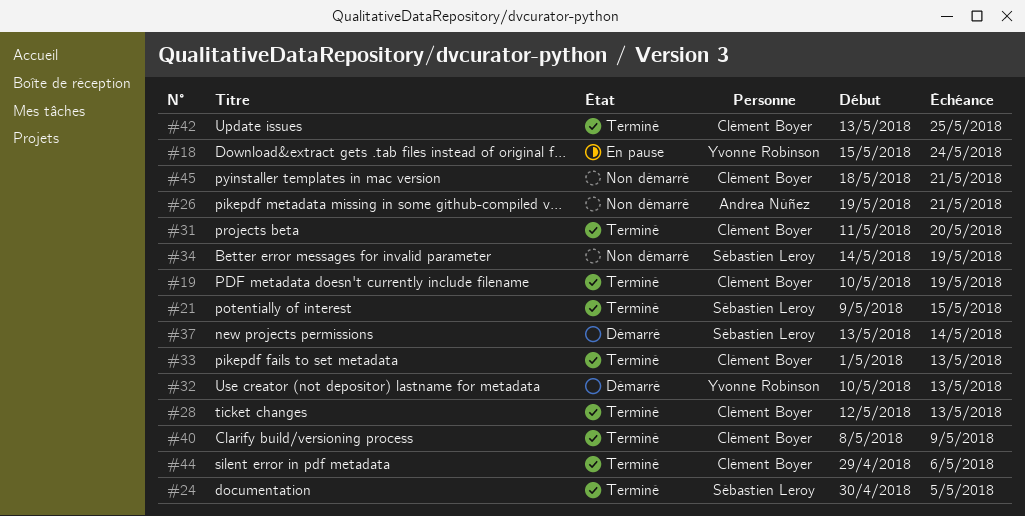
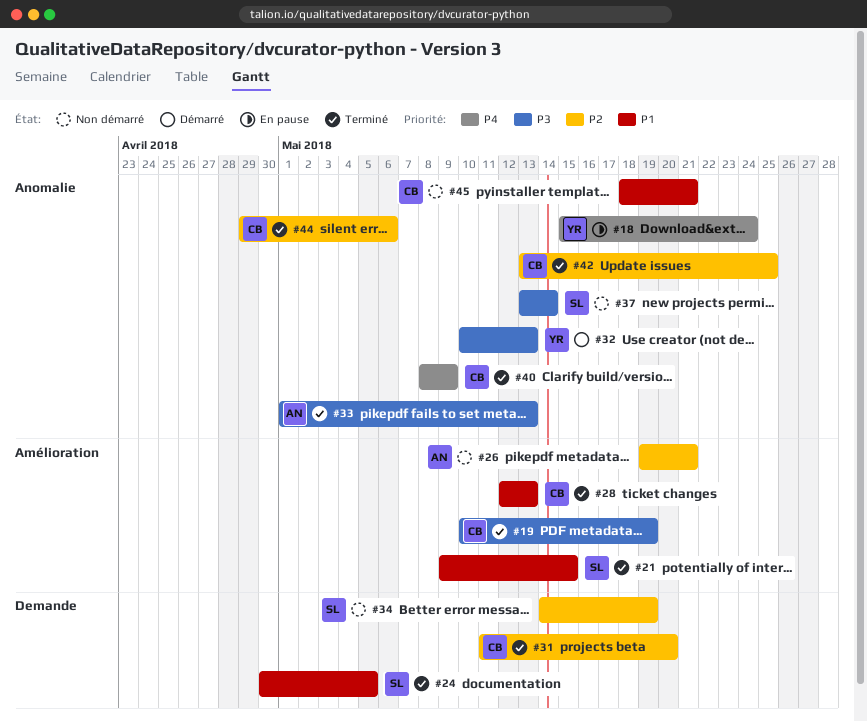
#33, owner: Clément Boyer -> Andrea Núñez
#37, status: Démarré -> Non démarré

